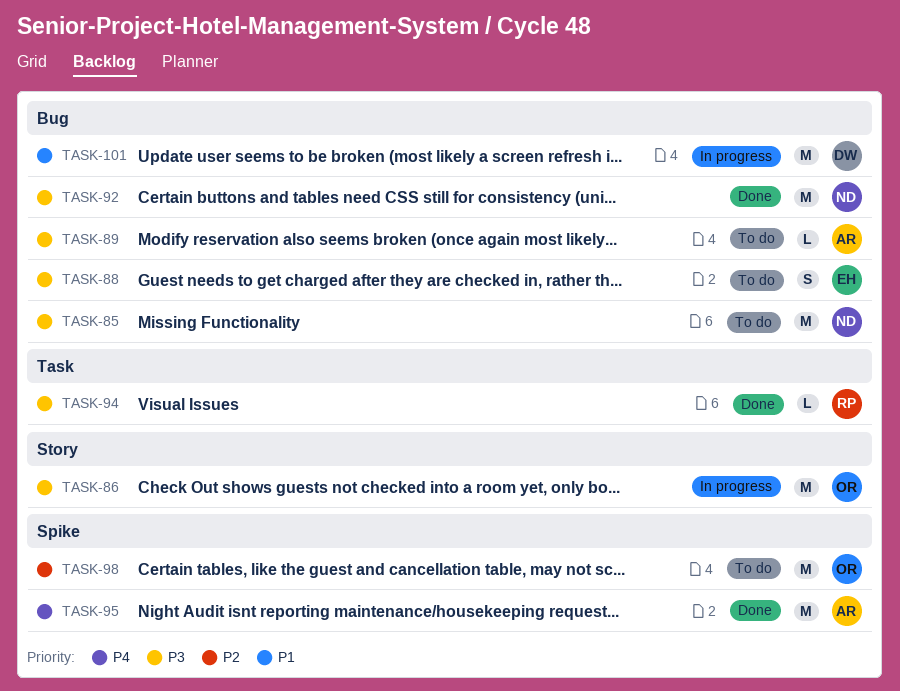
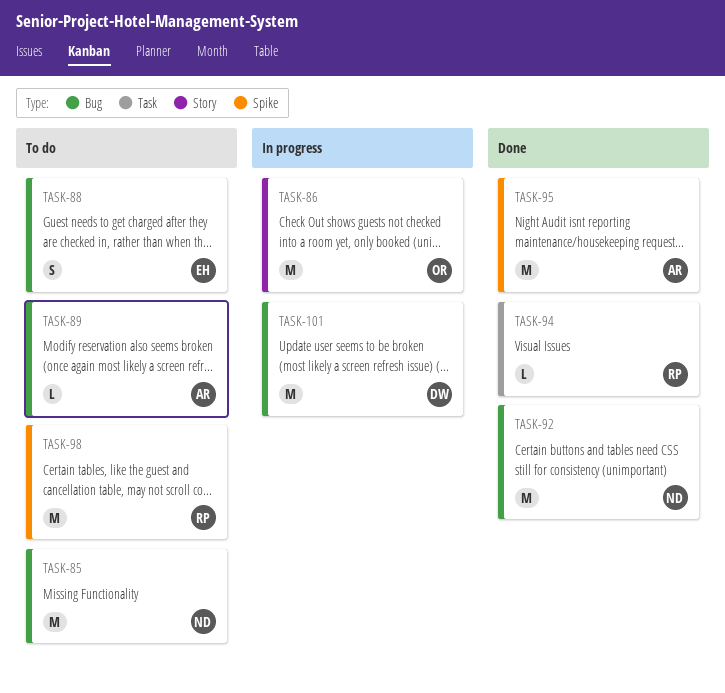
TASK-98, owner: OR -> RP

